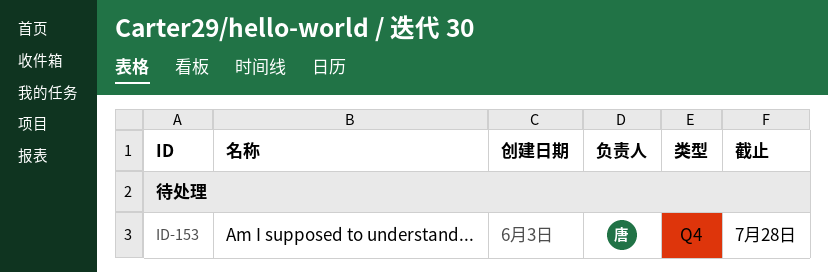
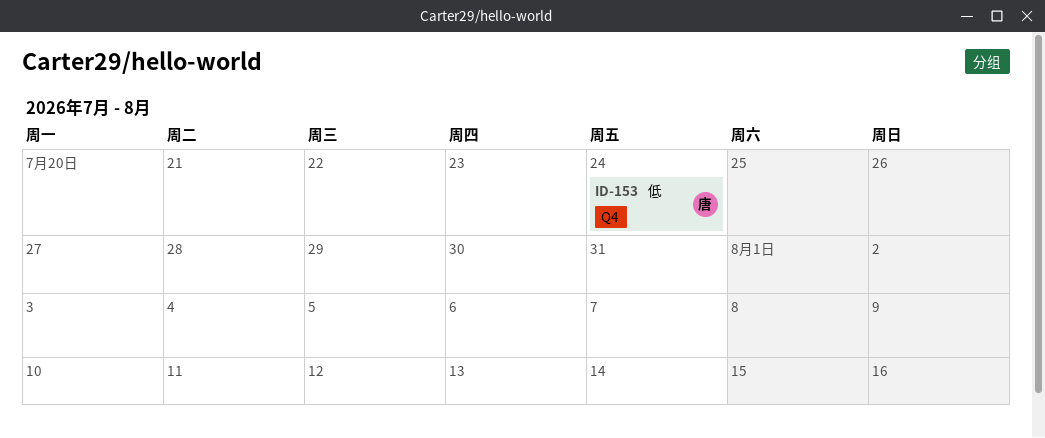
ID-153, due: Jul 28 -> Jul 24

